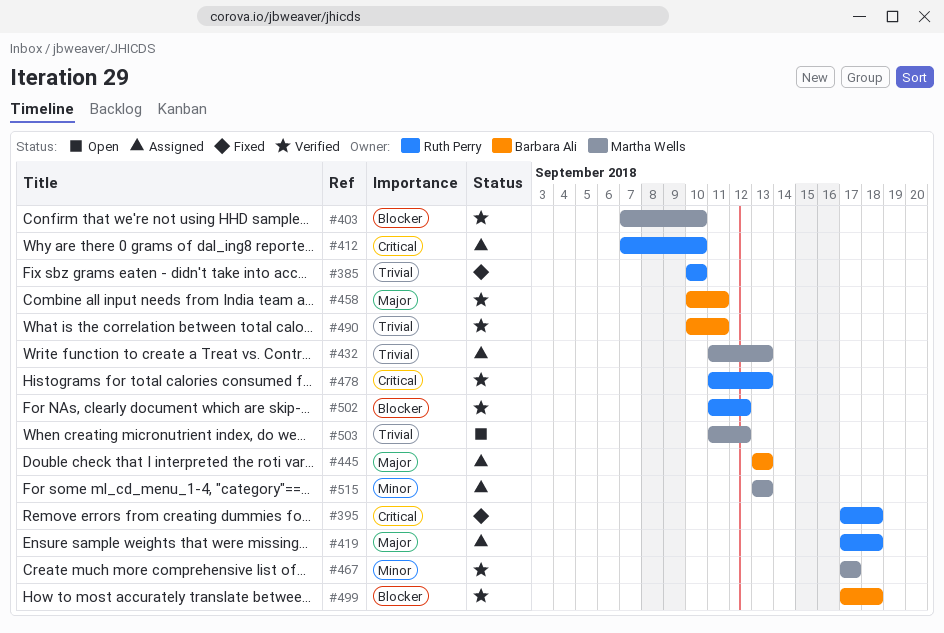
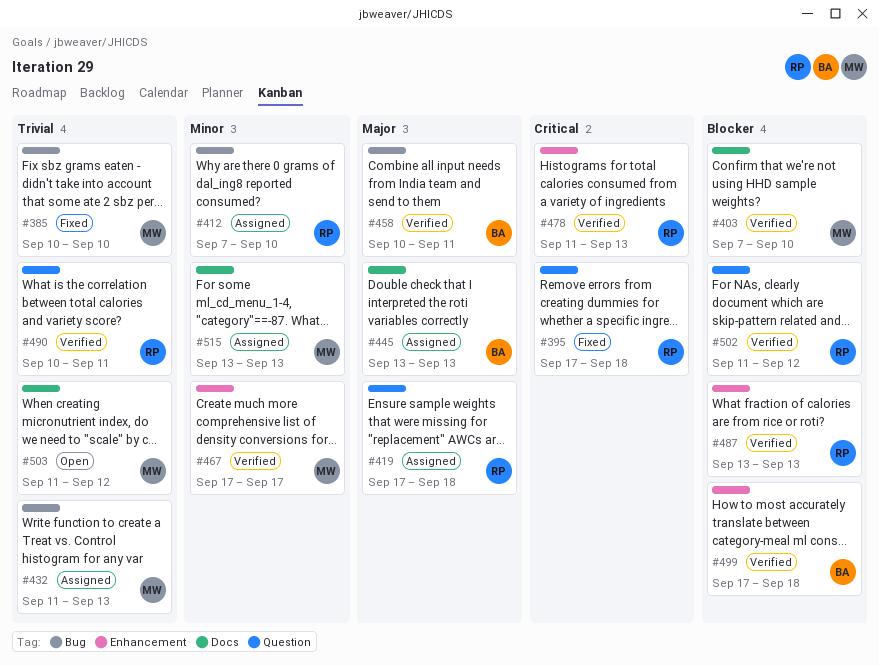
#385, owner: Ruth Perry -> Martha Wells
#412, priority: Critical -> Minor
#487: none -> present
#490, owner: Barbara Ali -> Ruth Perry

